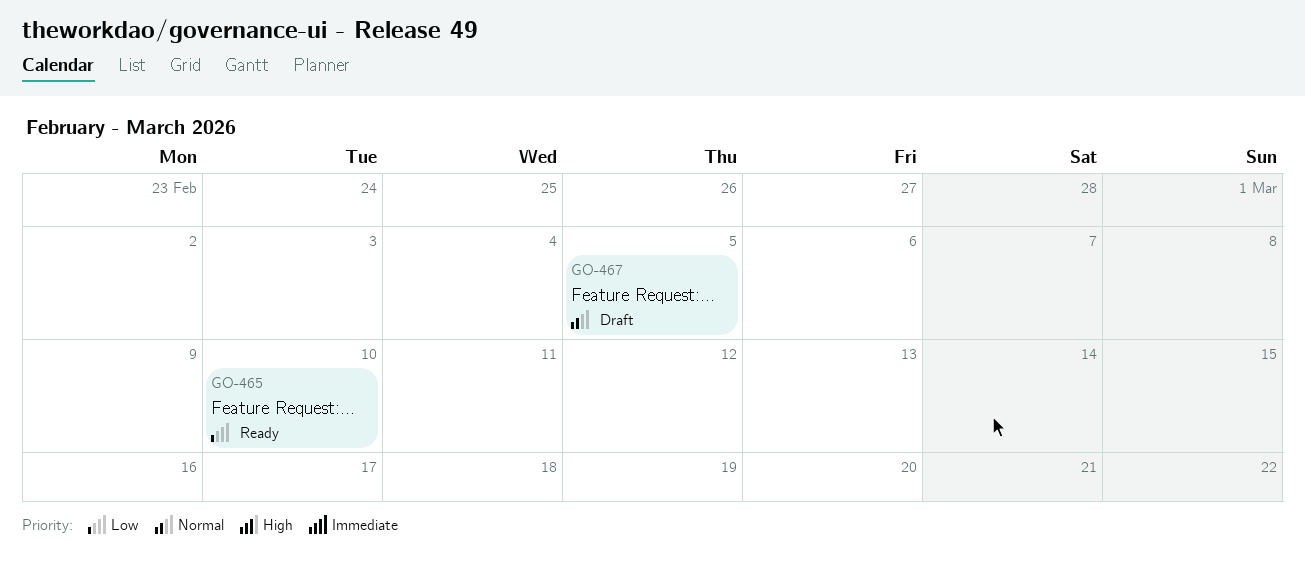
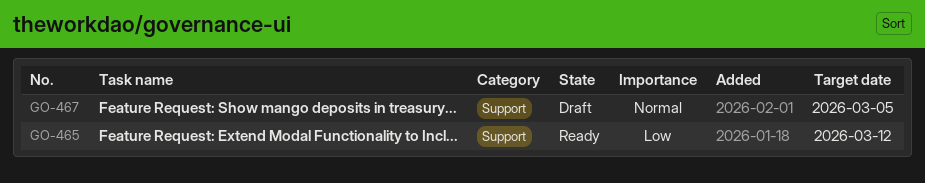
GO-465, due: Mar 10 -> Mar 12

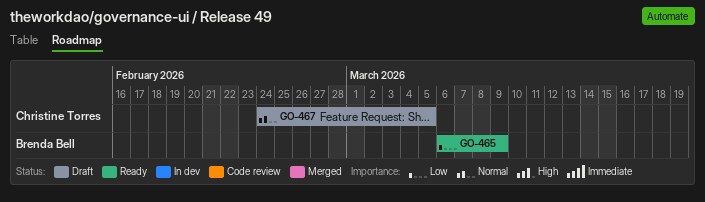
GO-465, due: Mar 12 -> Mar 9

